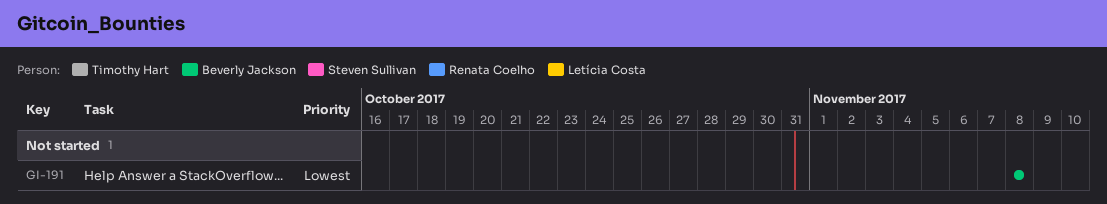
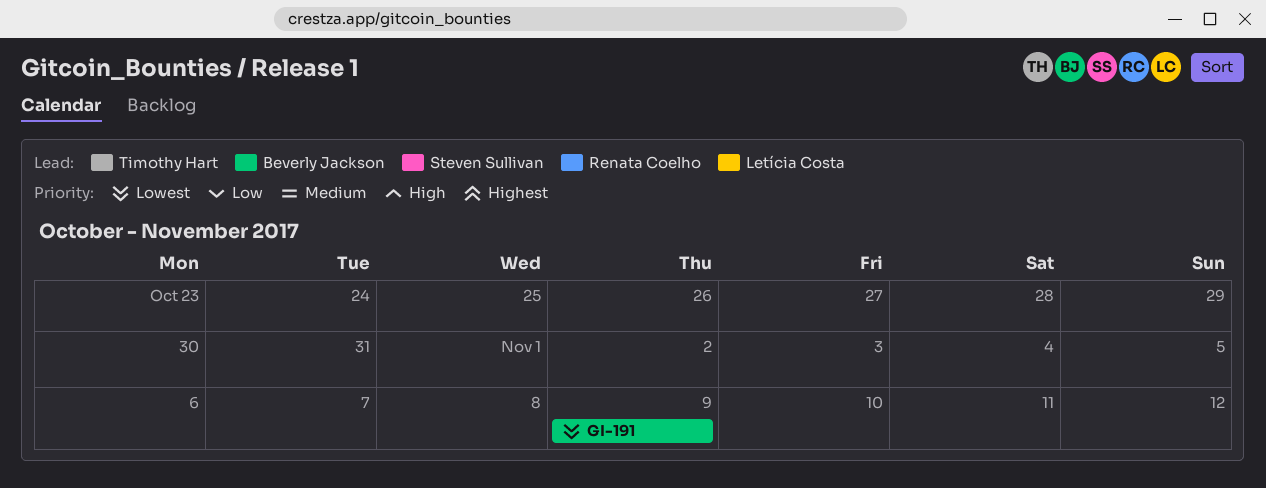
GI-191, start: Nov 8 -> Nov 9
GI-191, due: Nov 8 -> Nov 9

